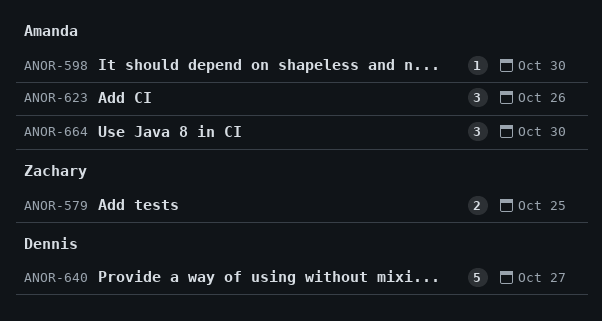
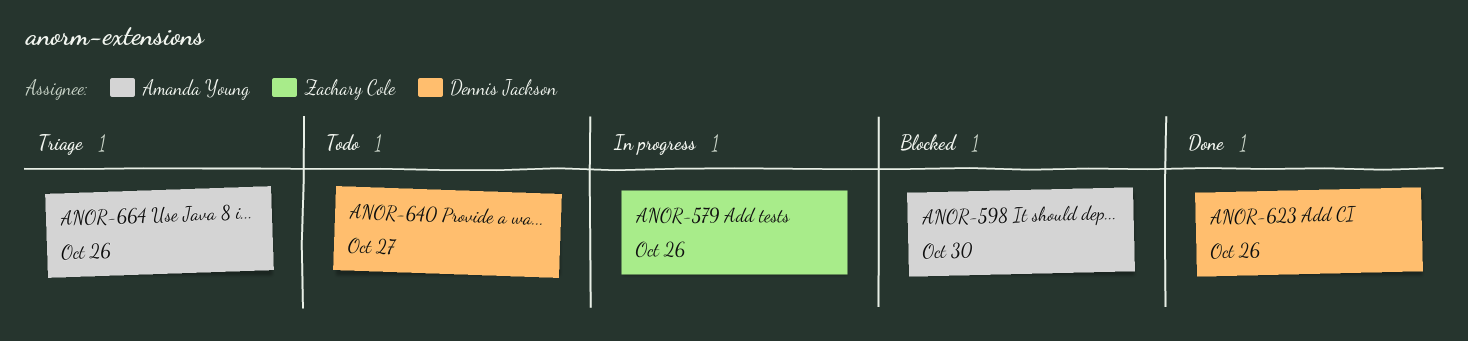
ANOR-579, due: Oct 25 -> Oct 26
ANOR-623, owner: Amanda Young -> Dennis Jackson
ANOR-664, due: Oct 30 -> Oct 26

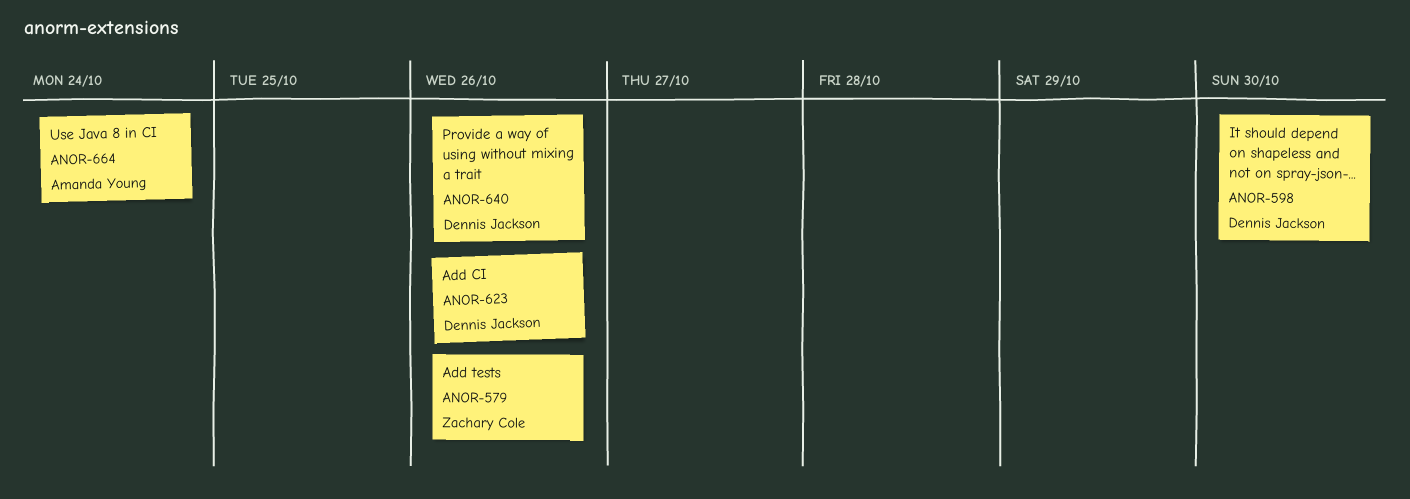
ANOR-598, owner: Amanda Young -> Dennis Jackson
ANOR-640, due: Oct 27 -> Oct 26
ANOR-664, due: Oct 26 -> Oct 24

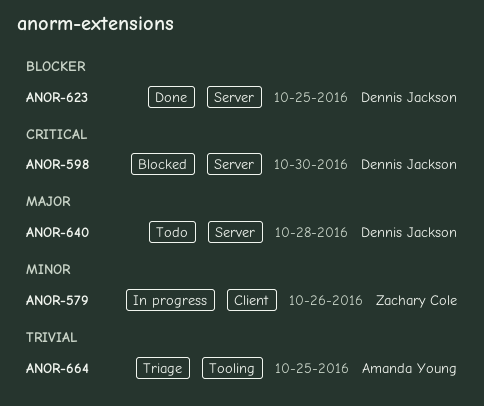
ANOR-623, due: Oct 26 -> Oct 25
ANOR-640, due: Oct 26 -> Oct 28
ANOR-664, due: Oct 24 -> Oct 25

